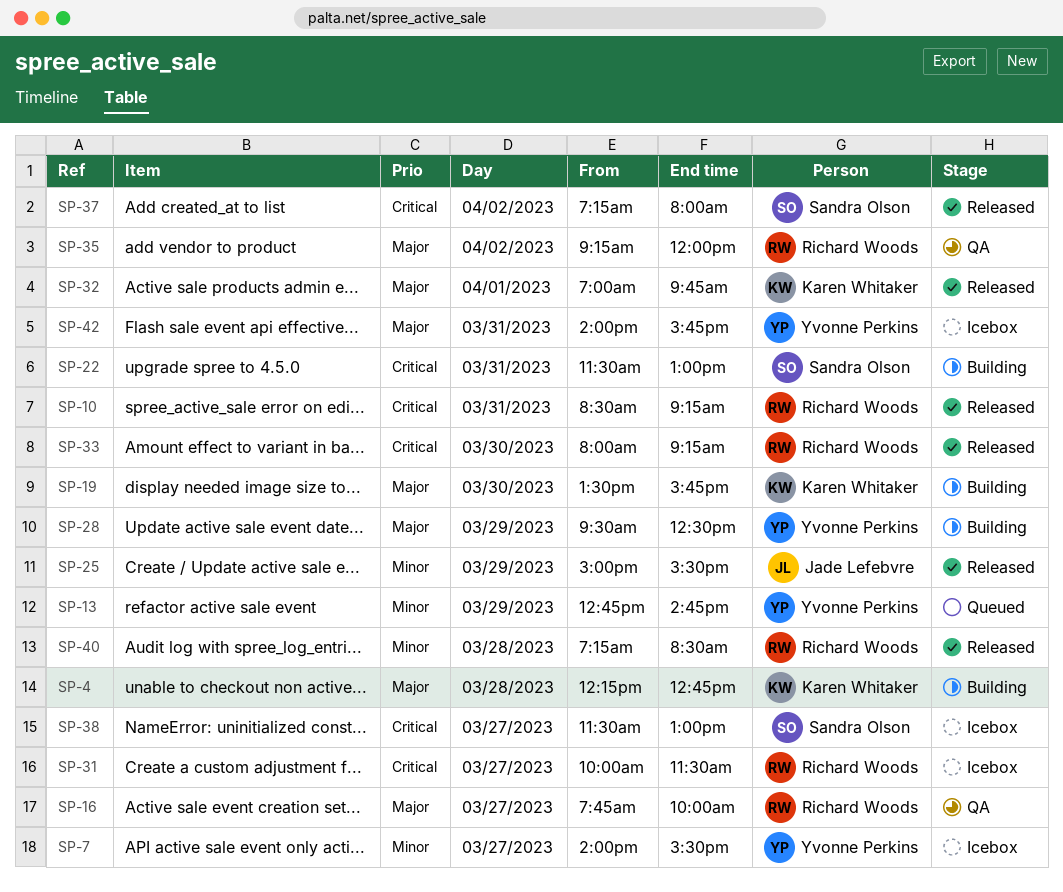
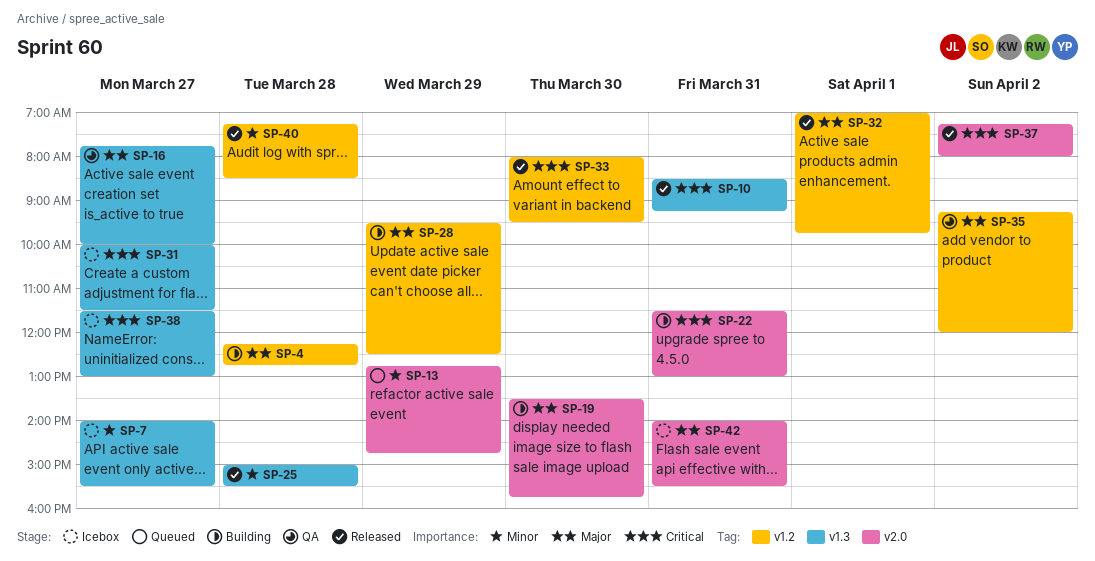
SP-25, day: Mar 29 -> Mar 28
SP-33, ends: 09:15 -> 09:30
SP-42, ends: 15:45 -> 15:30

